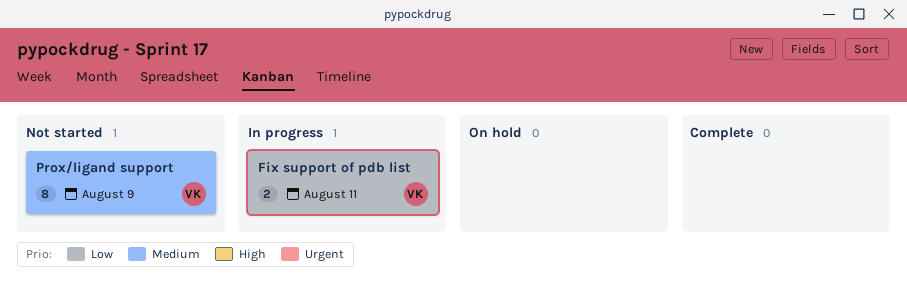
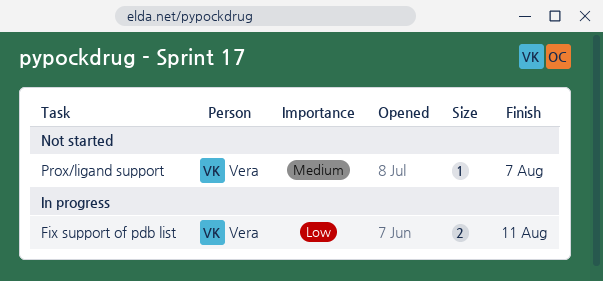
Prox/ligand support, estimate: 8 -> 1
Prox/ligand support, due: Aug 9 -> Aug 7

